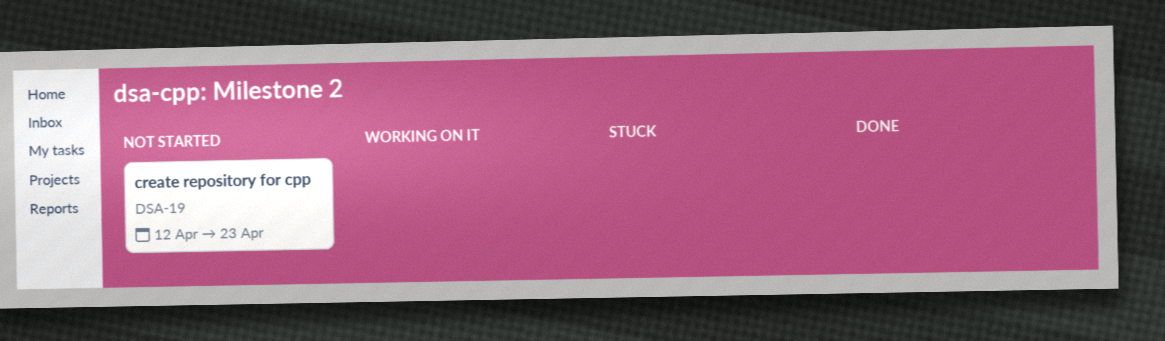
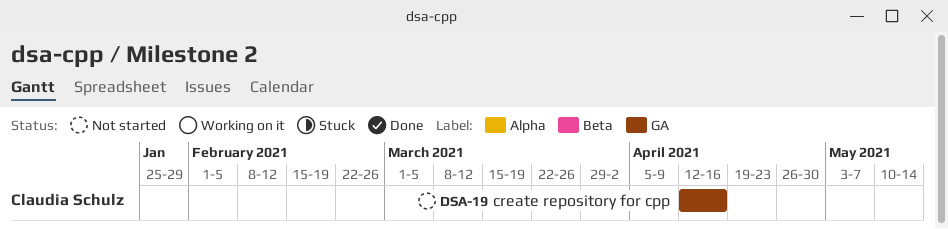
DSA-19, due: Apr 23 -> Apr 16

